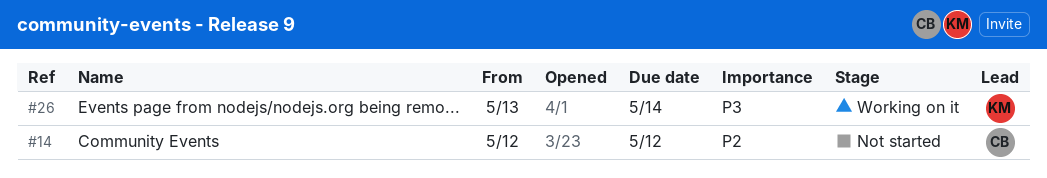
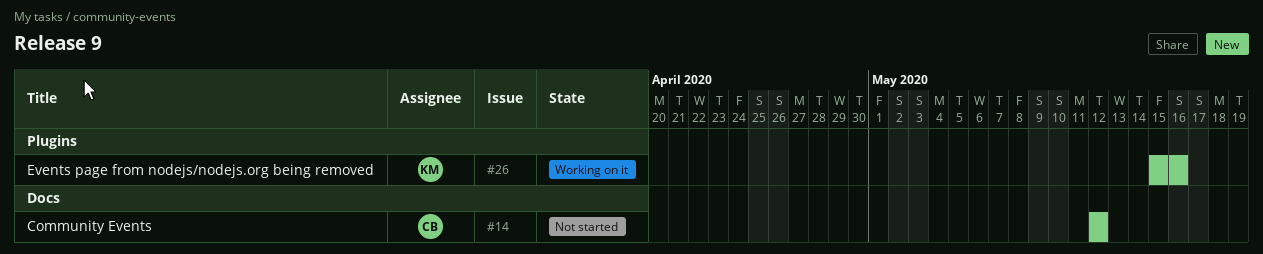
#26, start: May 13 -> May 15
#26, due: May 14 -> May 16

